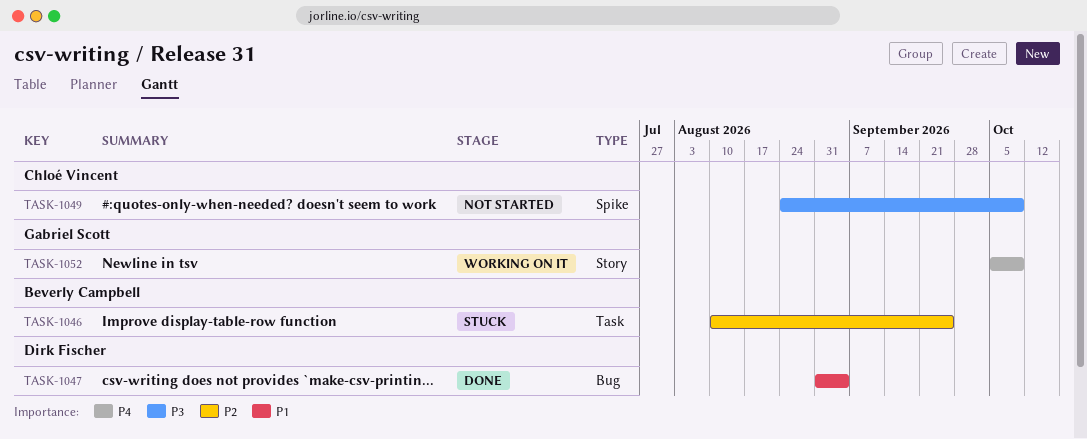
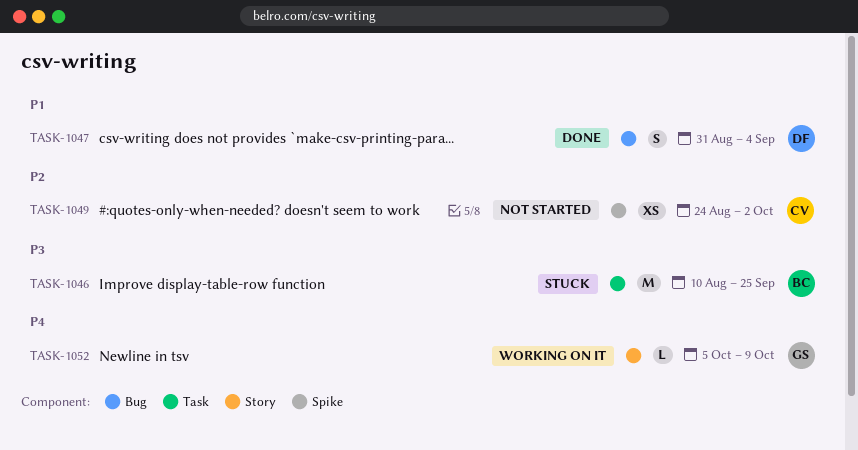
TASK-1046, priority: P2 -> P3
TASK-1049, priority: P3 -> P2
TASK-1049, due: Oct 9 -> Oct 2

